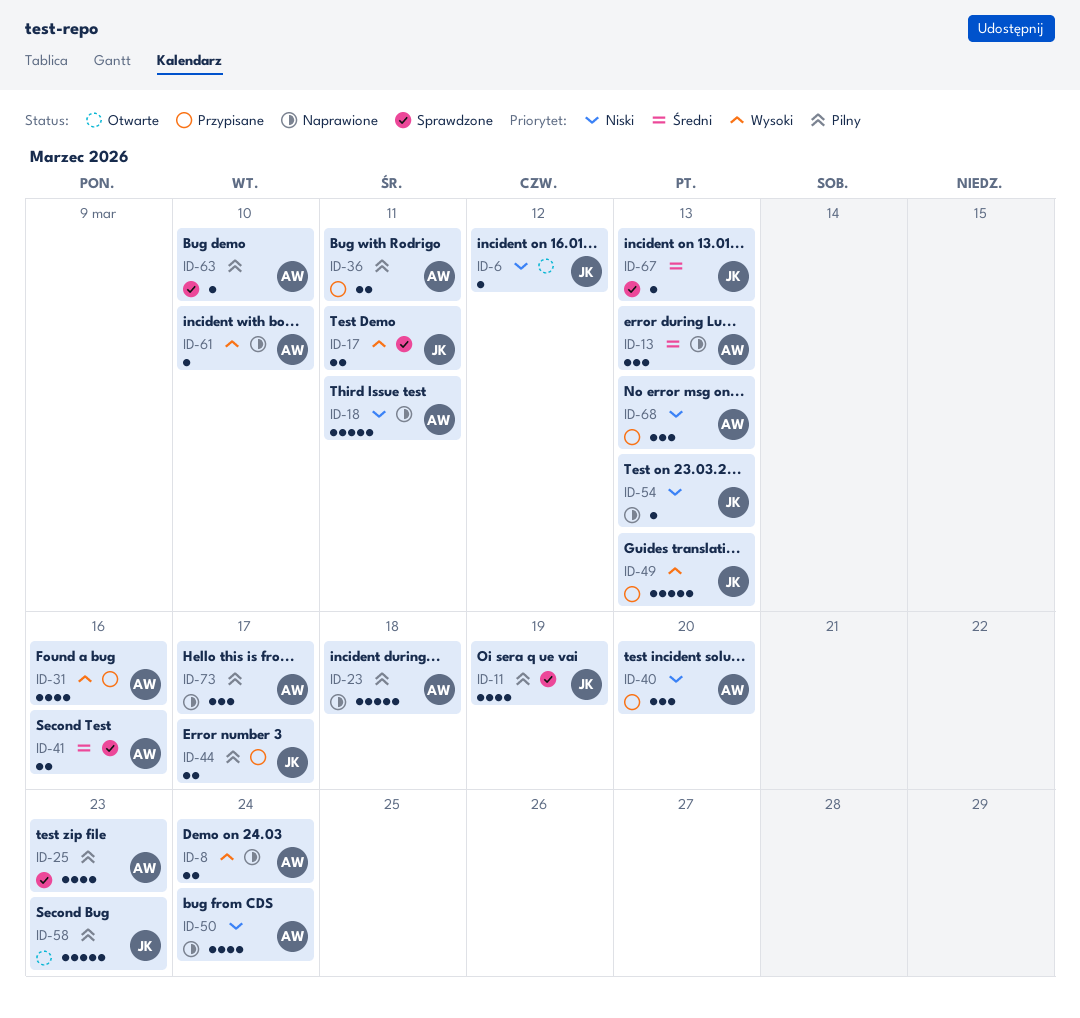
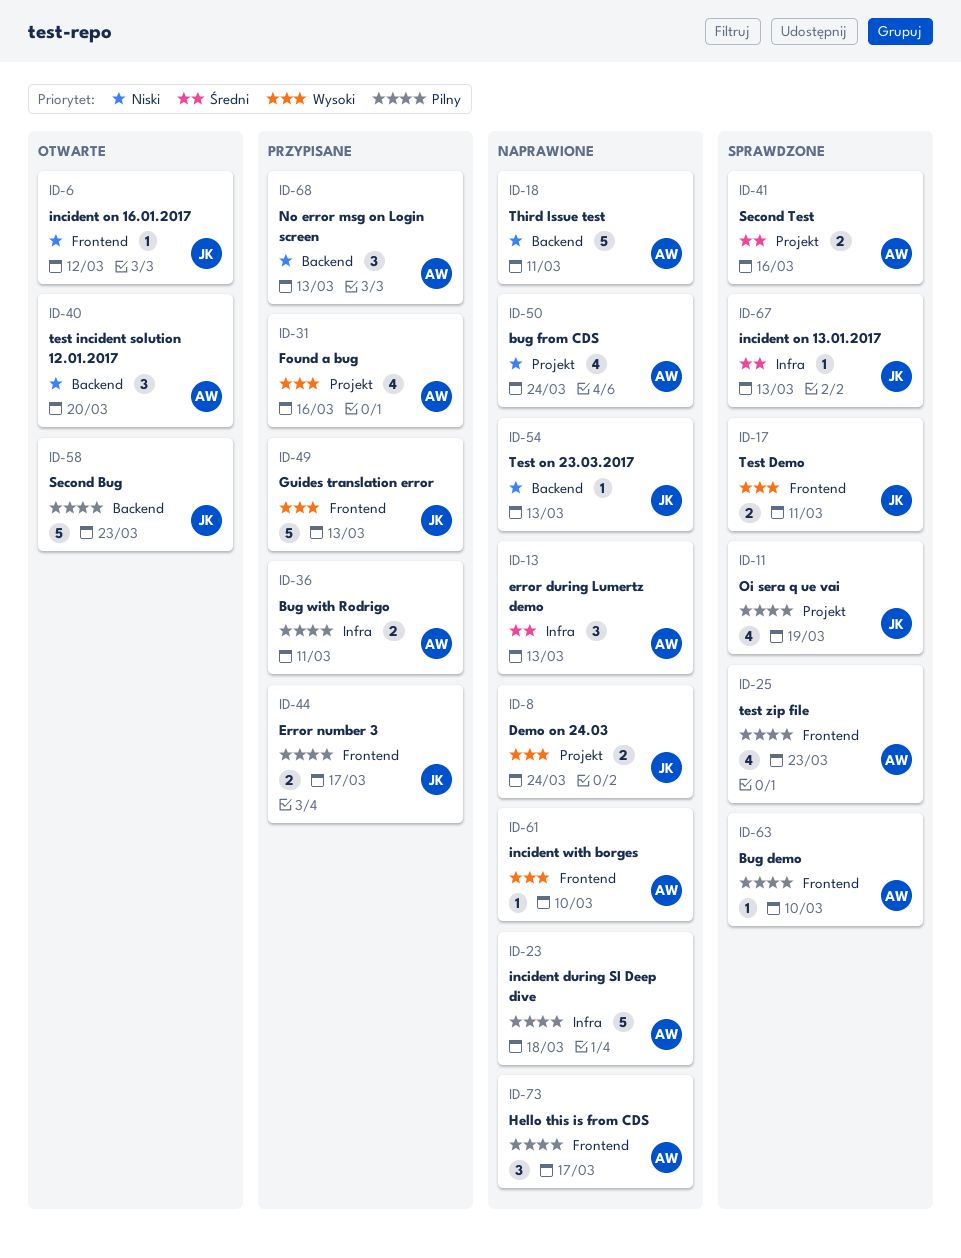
ID-8, owner: AW -> JK
ID-40, status: Przypisane -> Otwarte

